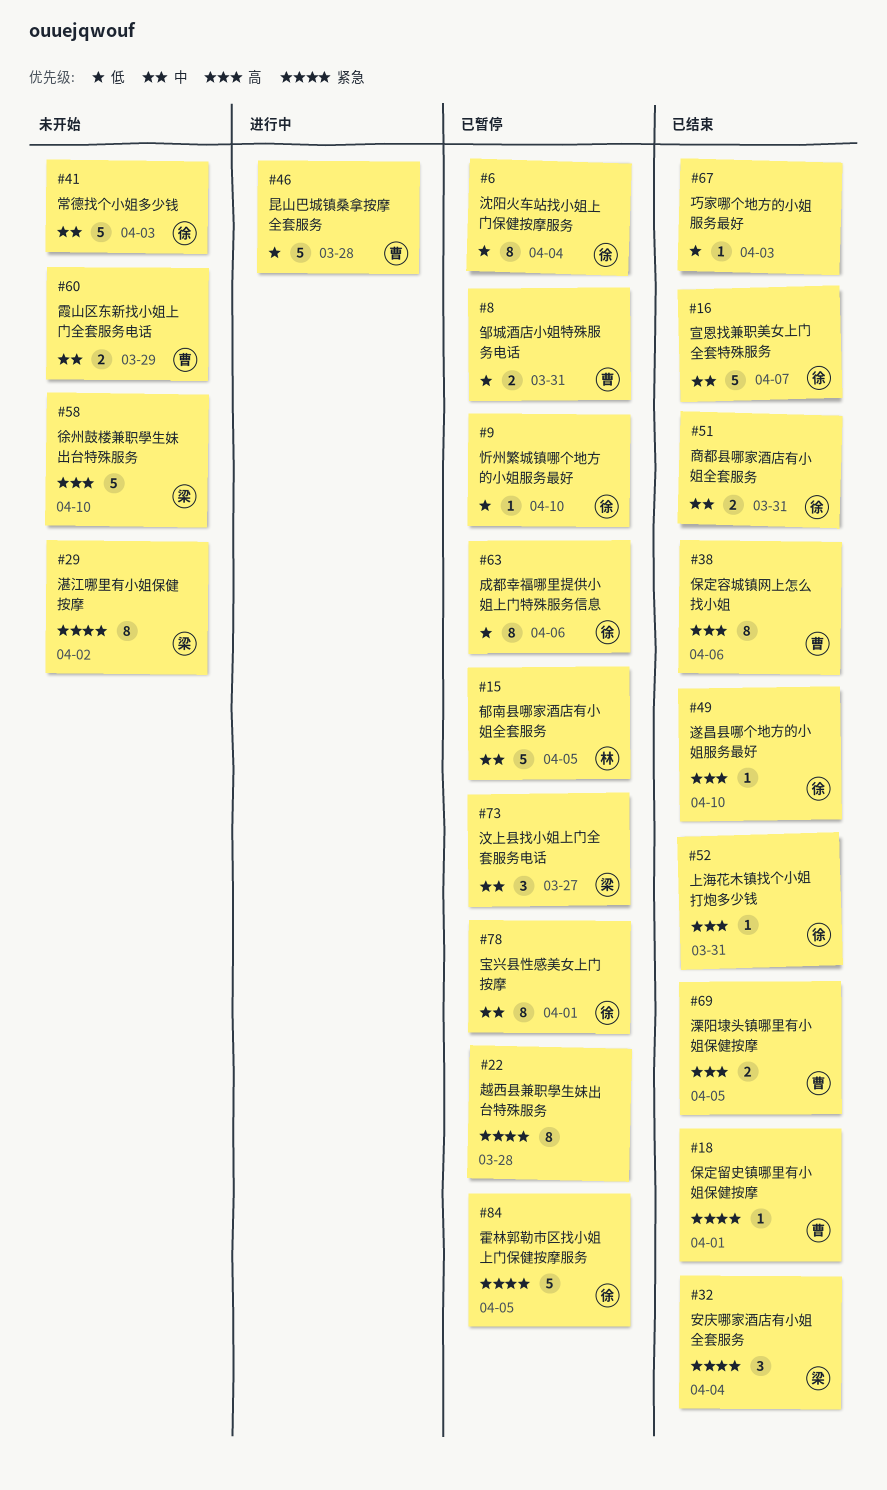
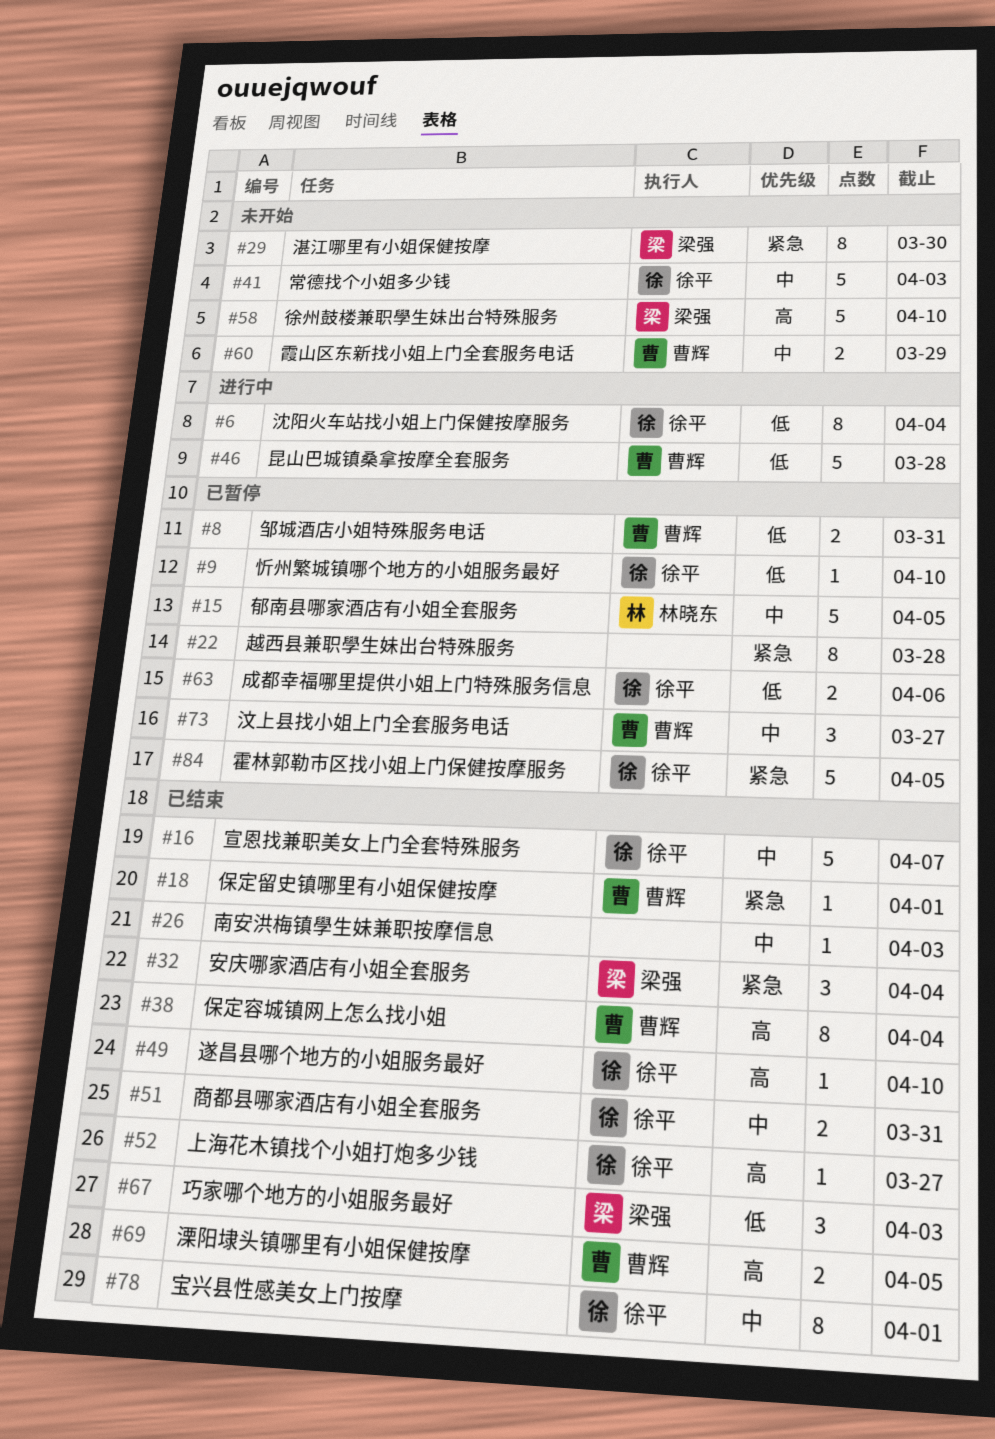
#6, status: 已暂停 -> 进行中
#26: none -> present
#29, due: Apr 2 -> Mar 30
#38, due: Apr 6 -> Apr 4
#52, due: Mar 31 -> Mar 27
#63, estimate: 8 -> 2
#67, owner: none -> 梁强
#67, estimate: 1 -> 3
#73, owner: 梁强 -> 曹辉
#78, status: 已暂停 -> 已结束

